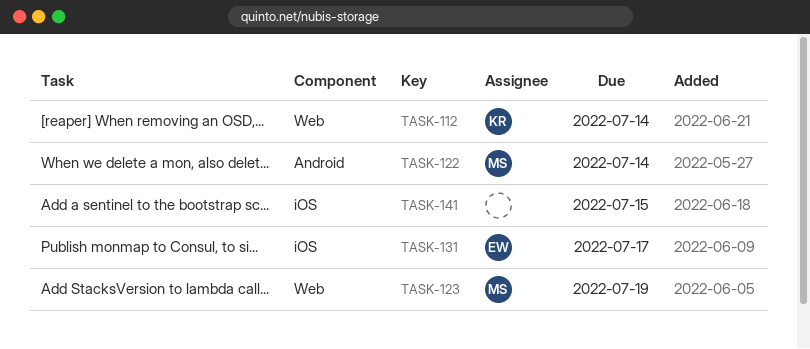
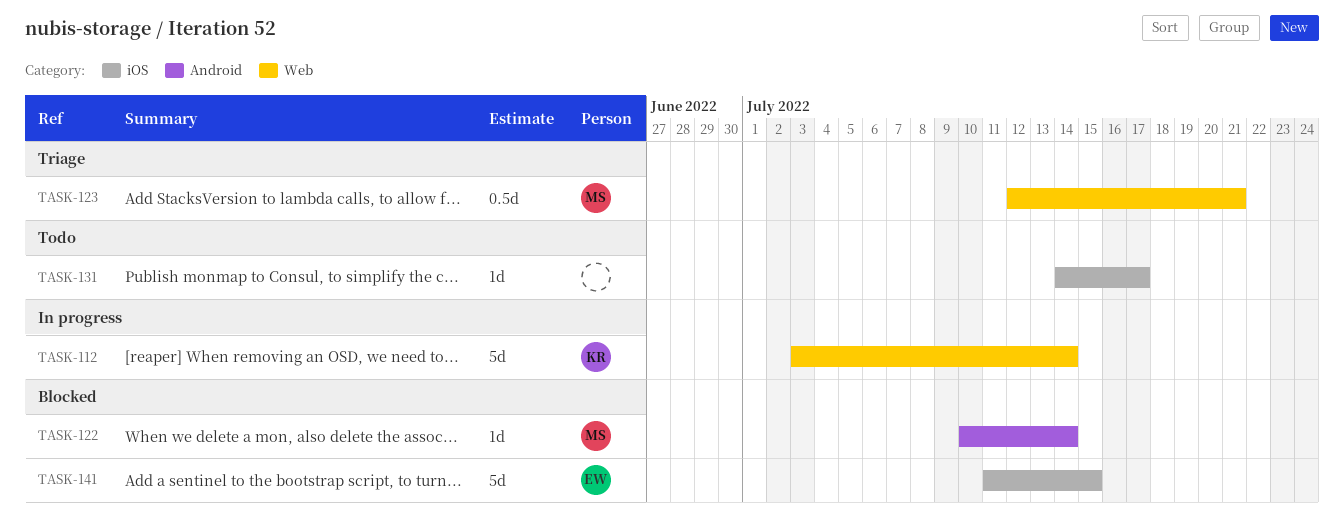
TASK-123, due: Jul 19 -> Jul 21
TASK-131, owner: EW -> none
TASK-141, owner: none -> EW

